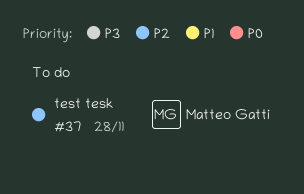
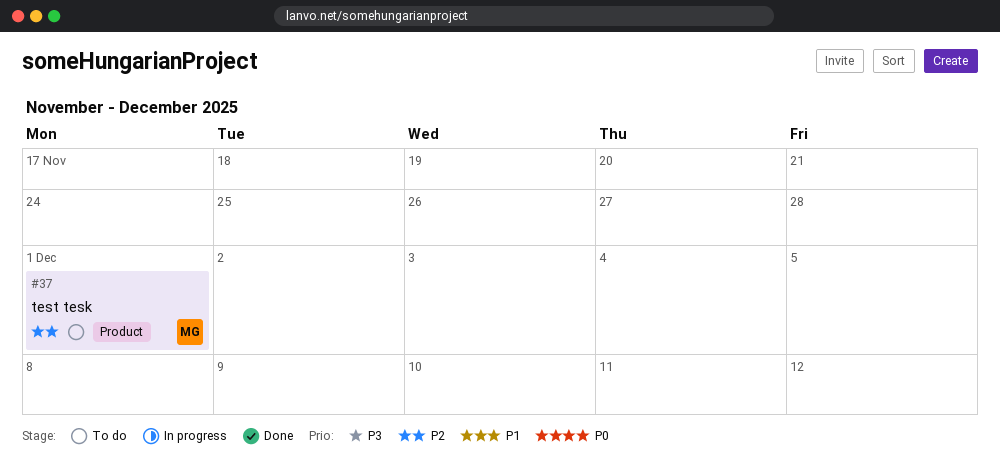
#37, due: Nov 28 -> Dec 1

